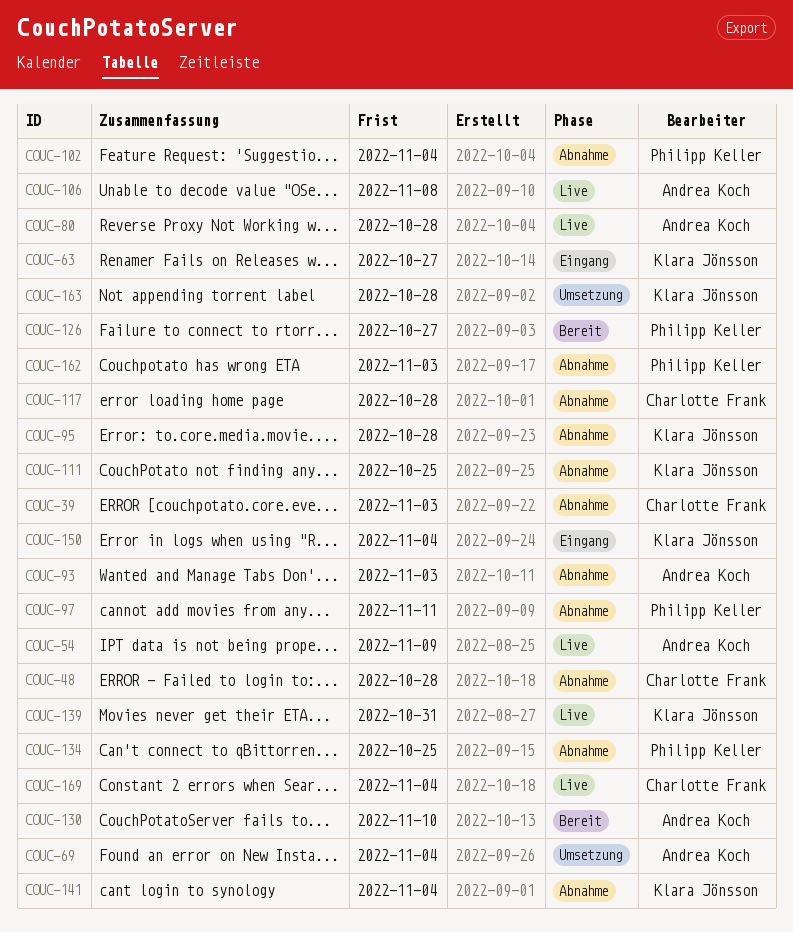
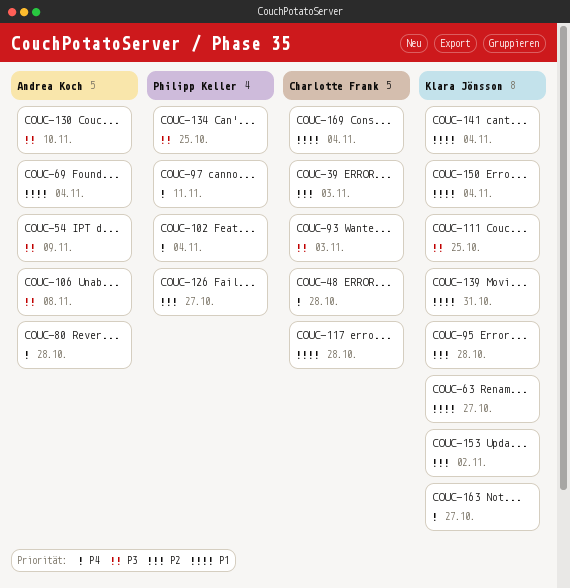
COUC-93, owner: Andrea Koch -> Charlotte Frank
COUC-153: none -> present
COUC-162: present -> none
COUC-163, due: Oct 28 -> Oct 27

